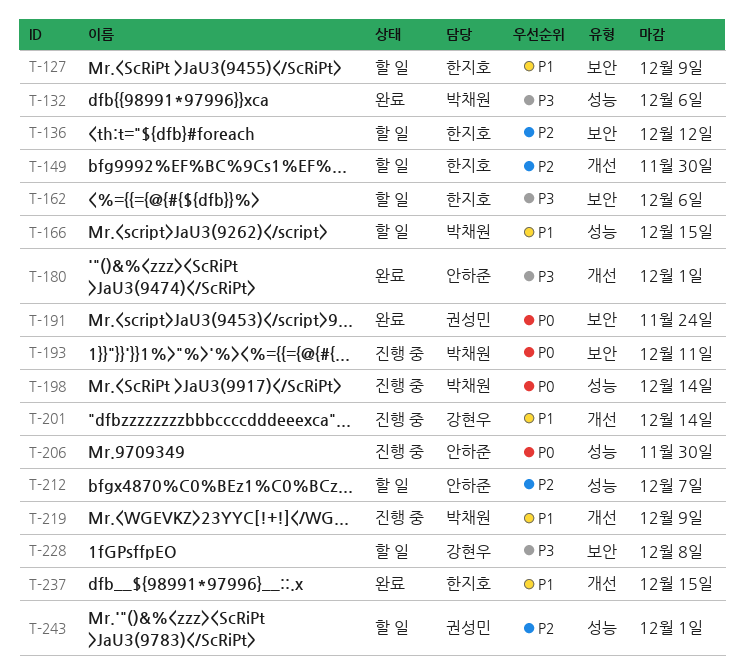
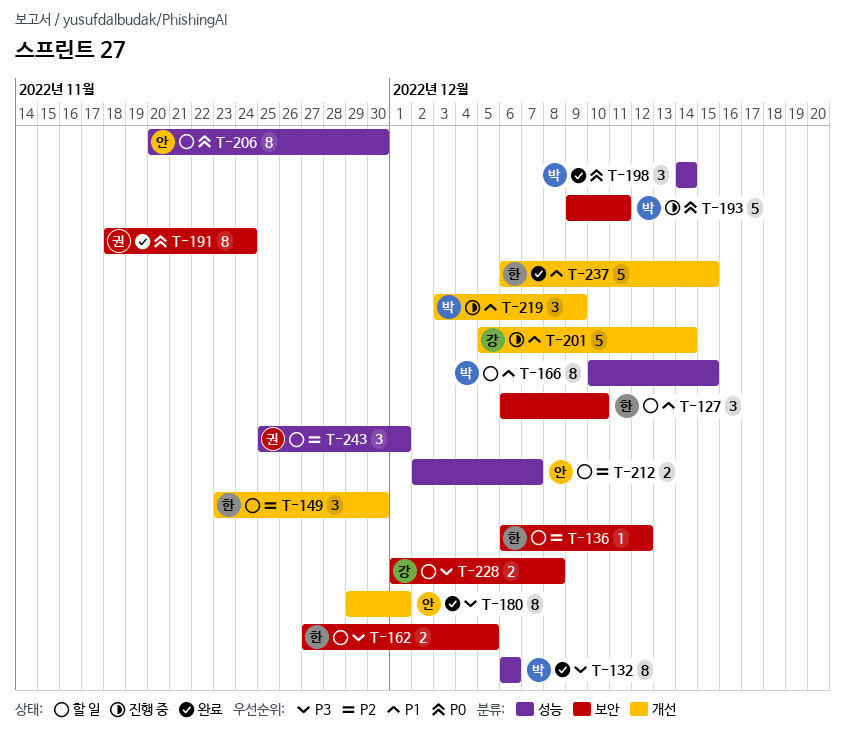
T-127, due: Dec 9 -> Dec 10
T-162, due: Dec 6 -> Dec 5
T-198, status: 진행 중 -> 완료
T-206, status: 진행 중 -> 할 일

